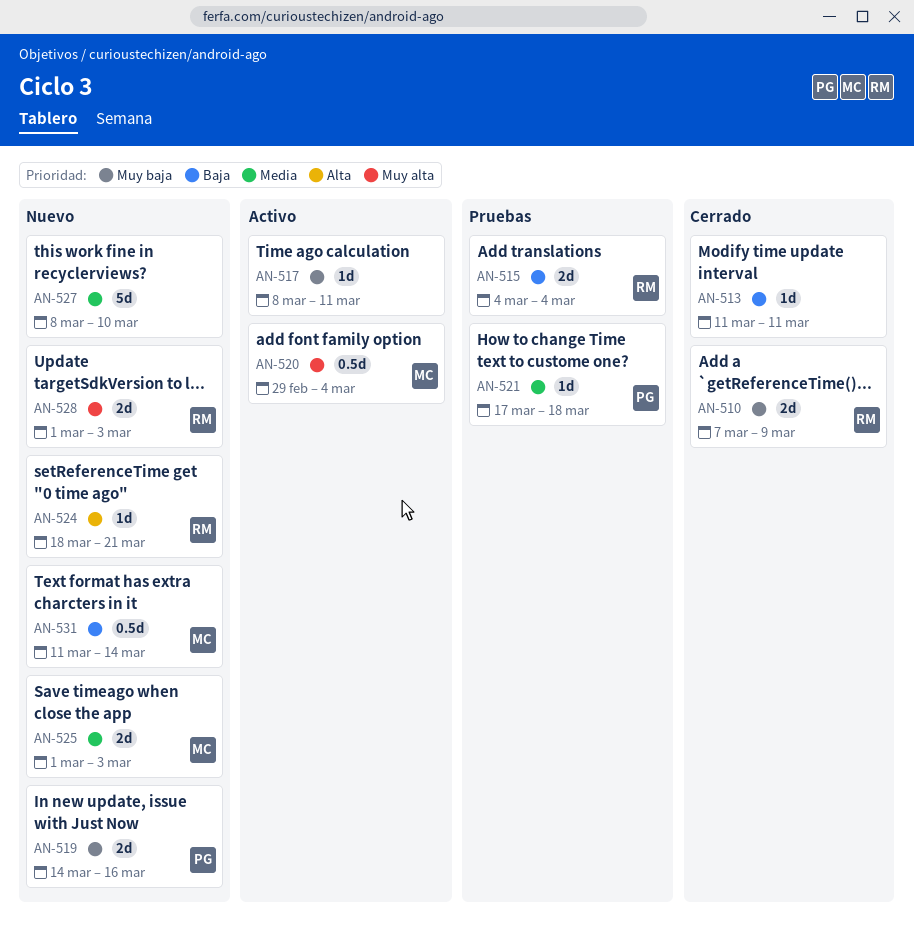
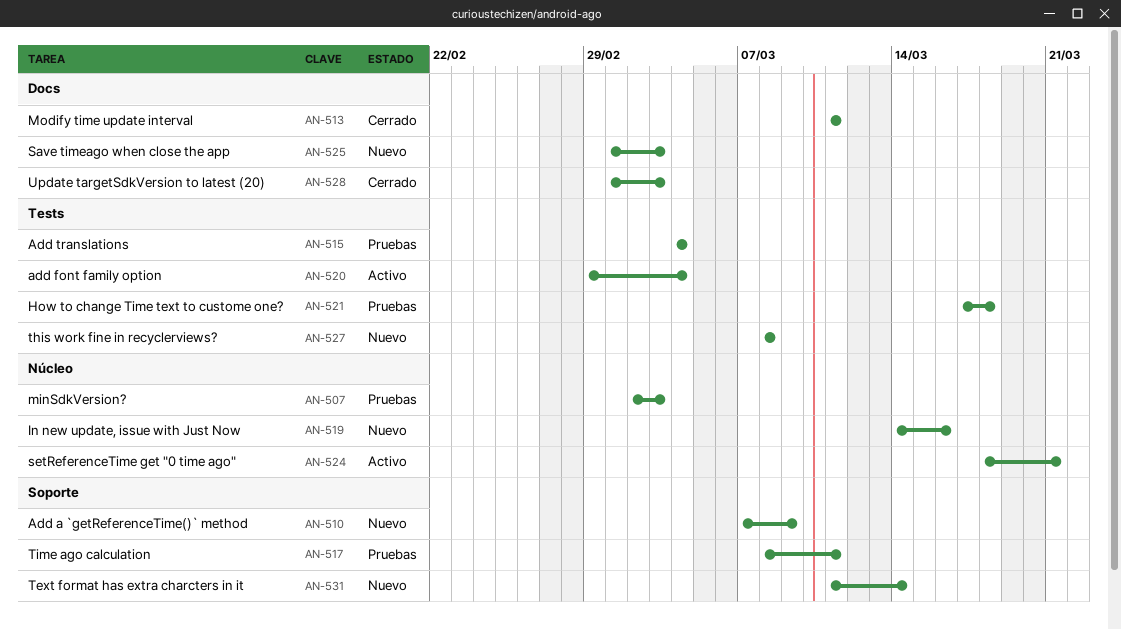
AN-507: none -> present
AN-510, status: Cerrado -> Nuevo
AN-517, status: Activo -> Pruebas
AN-524, status: Nuevo -> Activo
AN-527, due: Mar 10 -> Mar 8
AN-528, status: Nuevo -> Cerrado

